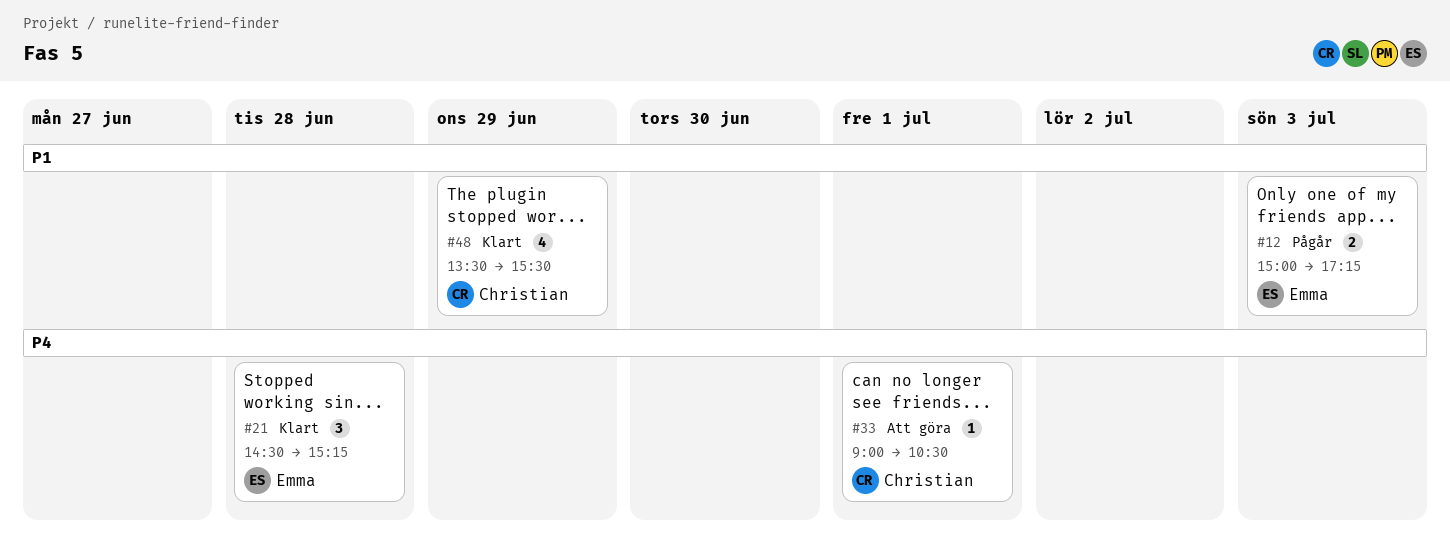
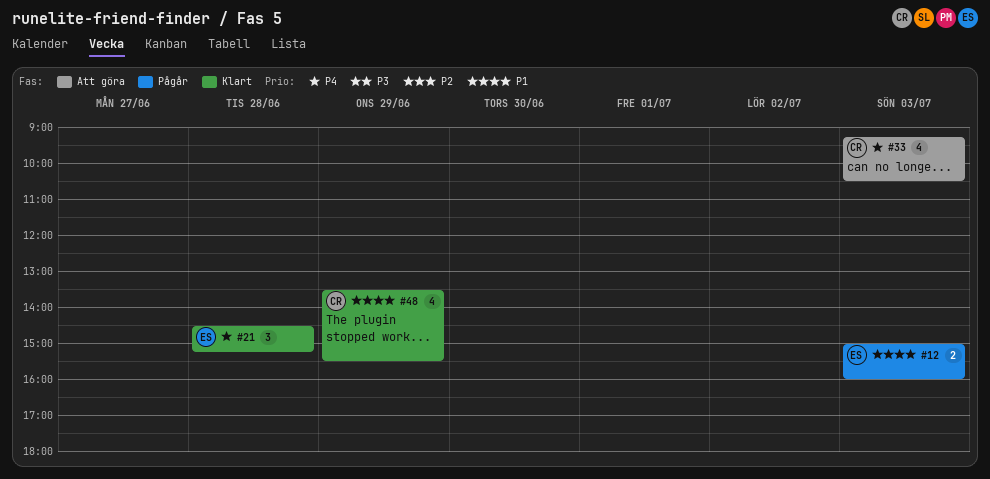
#12, ends: 17:15 -> 16:00
#33, estimate: 1 -> 4
#33, day: Jul 1 -> Jul 3
#33, begins: 09:00 -> 09:15

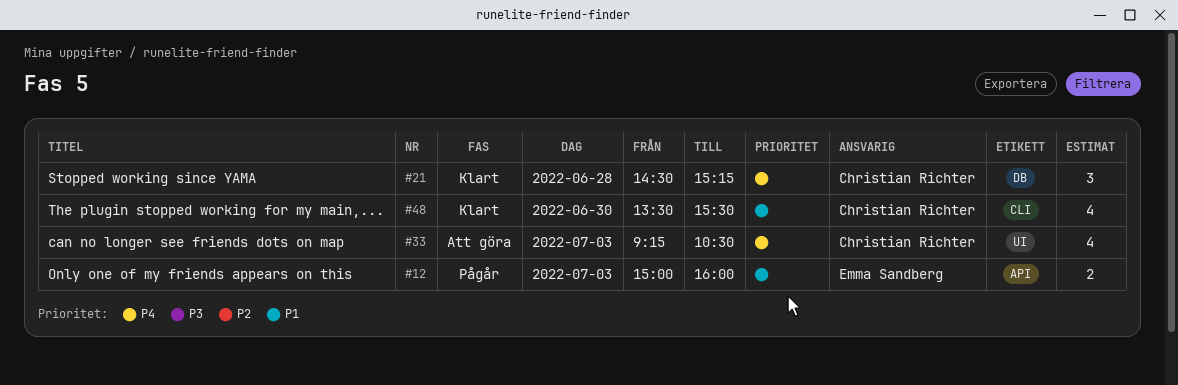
#21, owner: Emma Sandberg -> Christian Richter
#48, day: Jun 29 -> Jun 30

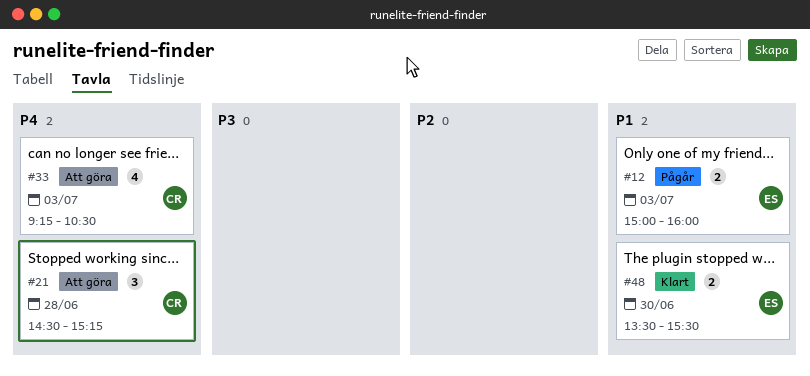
#21, status: Klart -> Att göra
#48, owner: Christian Richter -> Emma Sandberg
#48, estimate: 4 -> 2

